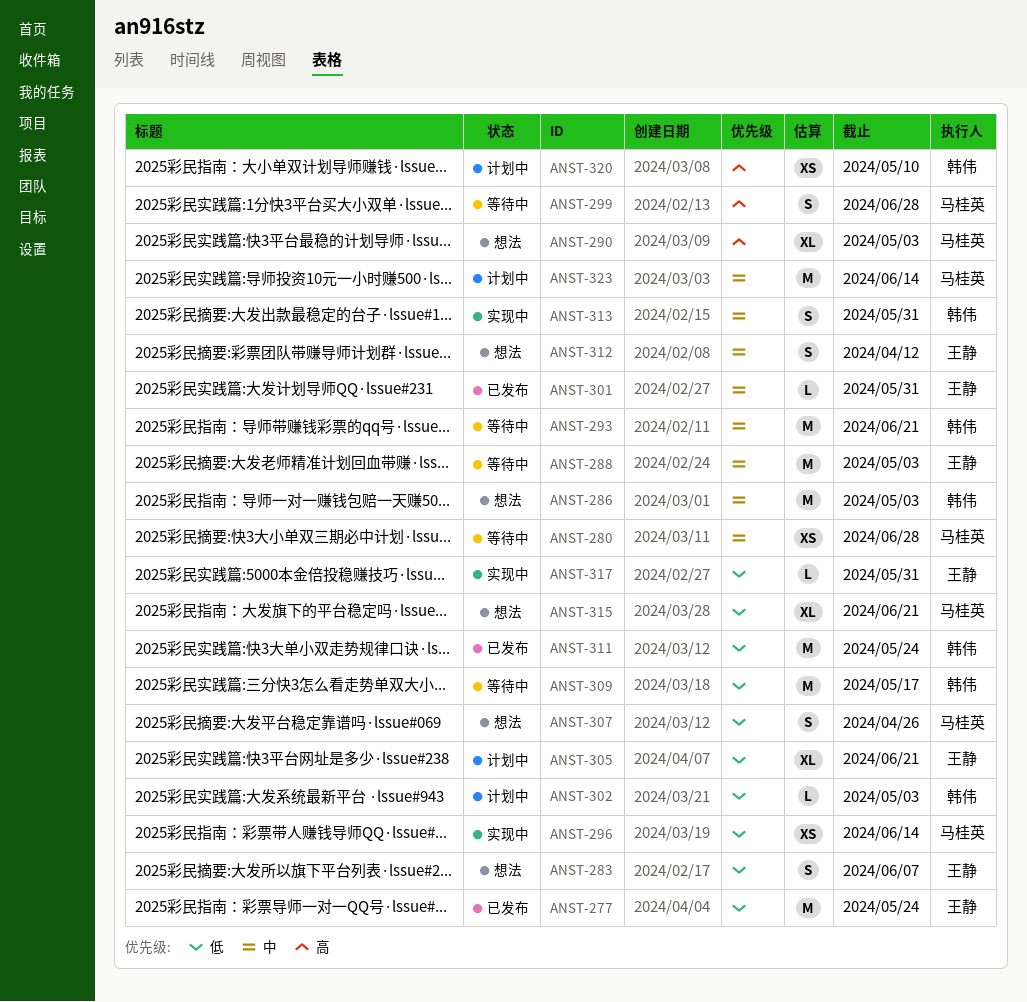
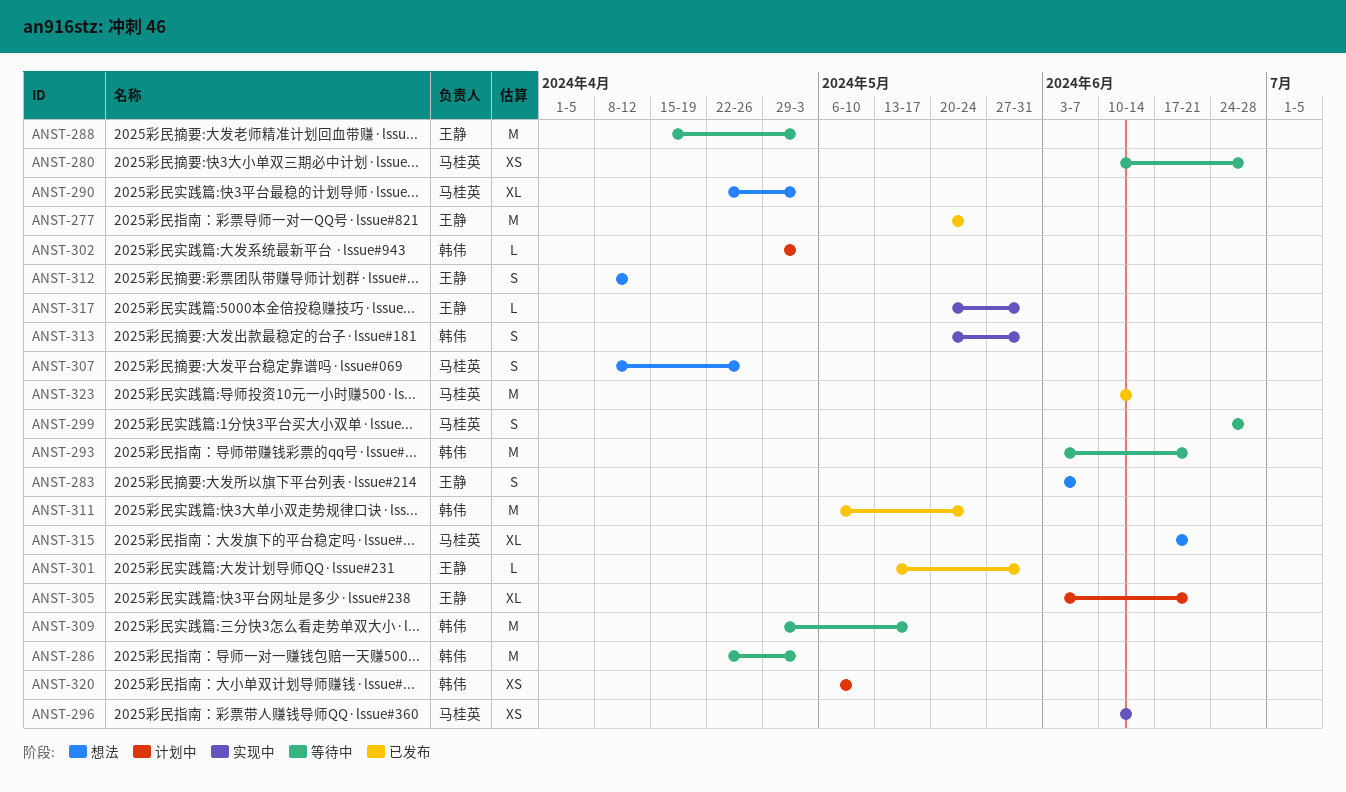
ANST-286, status: 想法 -> 等待中
ANST-323, status: 计划中 -> 已发布

